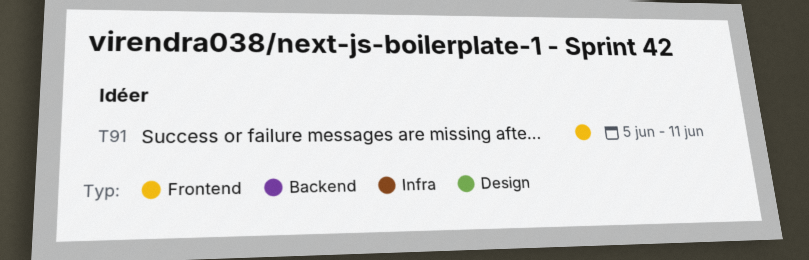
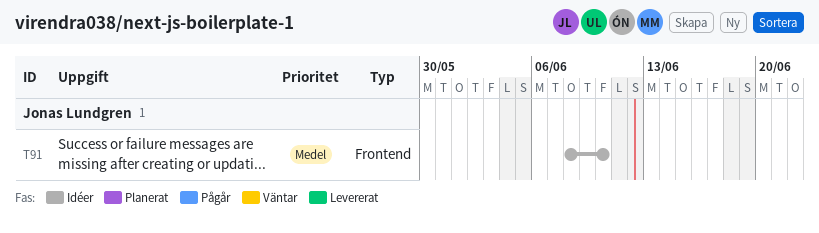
T91, start: Jun 5 -> Jun 8
T91, due: Jun 11 -> Jun 10

